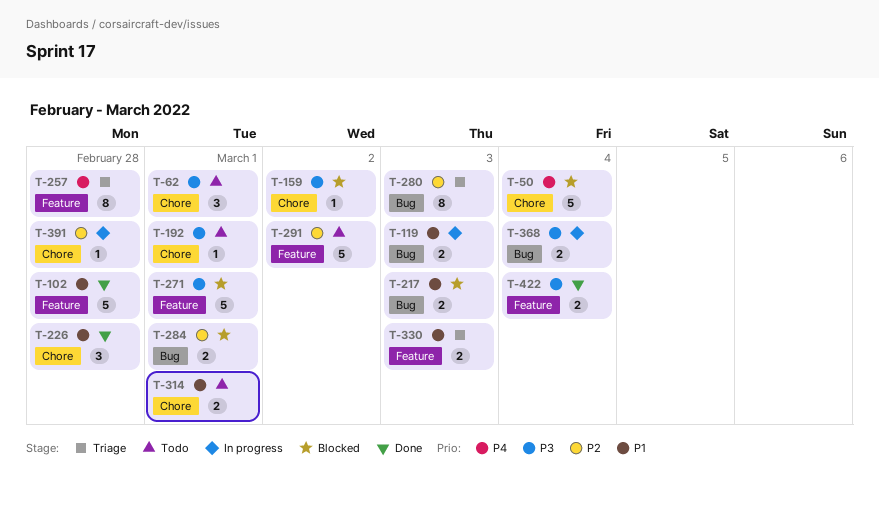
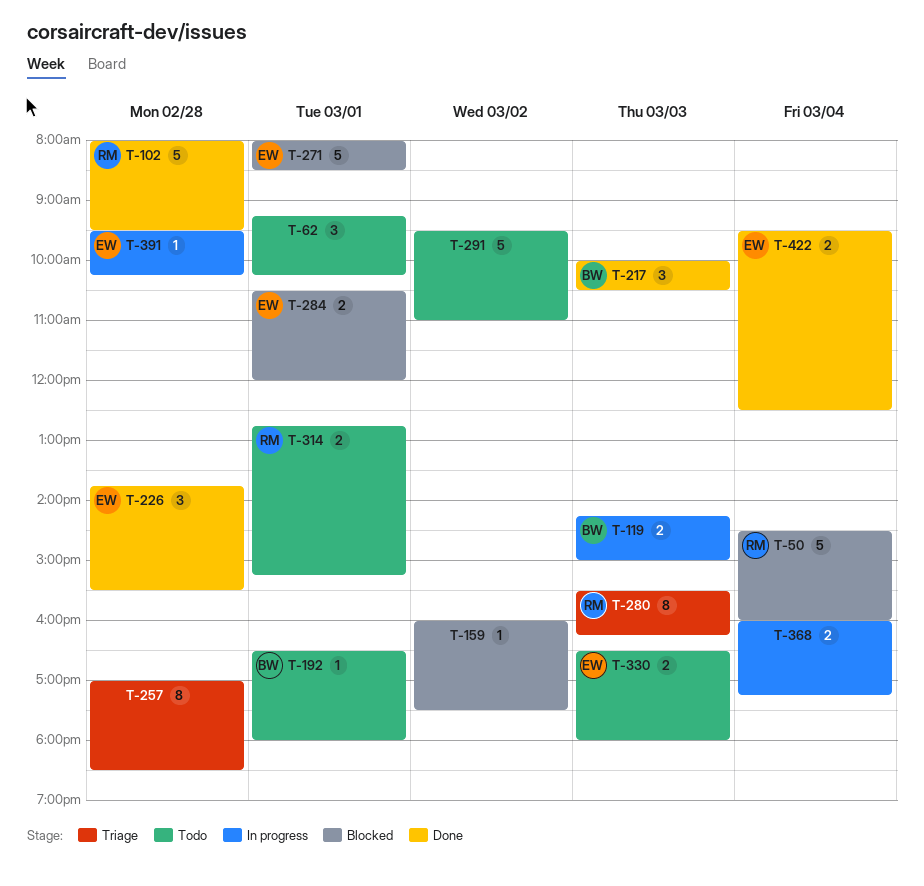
T-217, status: Blocked -> Done
T-217, estimate: 2 -> 3
T-330, status: Triage -> Todo

